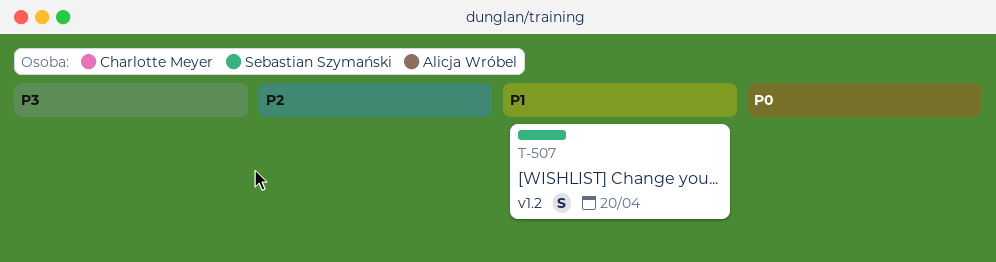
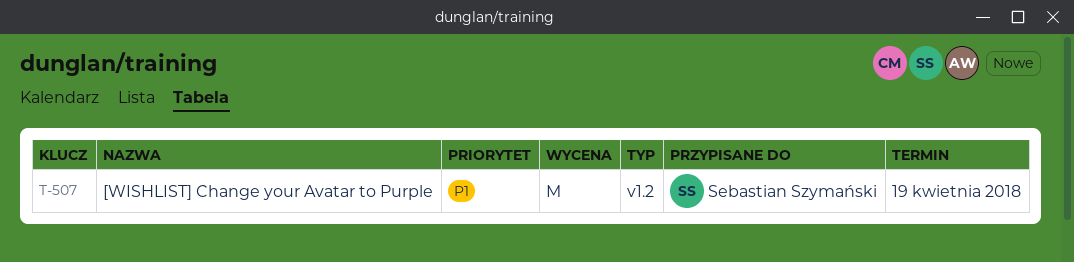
T-507, estimate: S -> M
T-507, due: Apr 20 -> Apr 19

